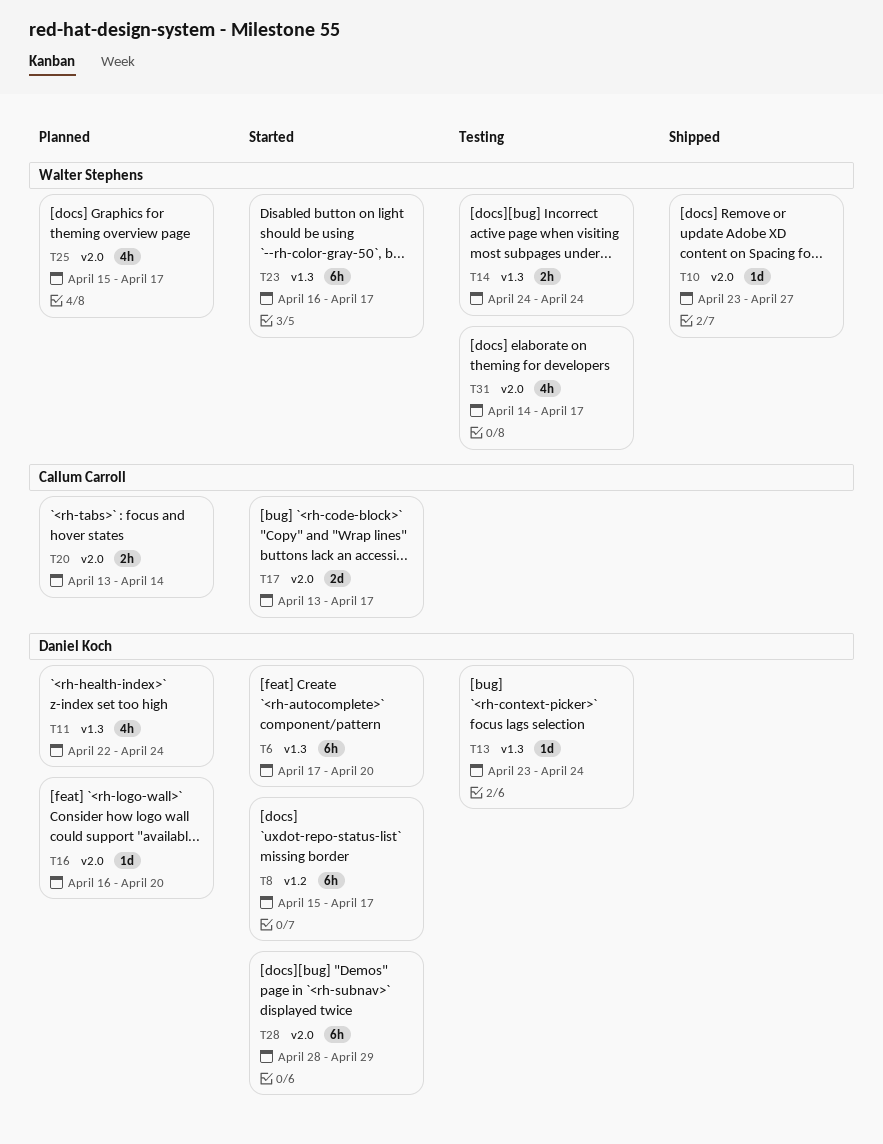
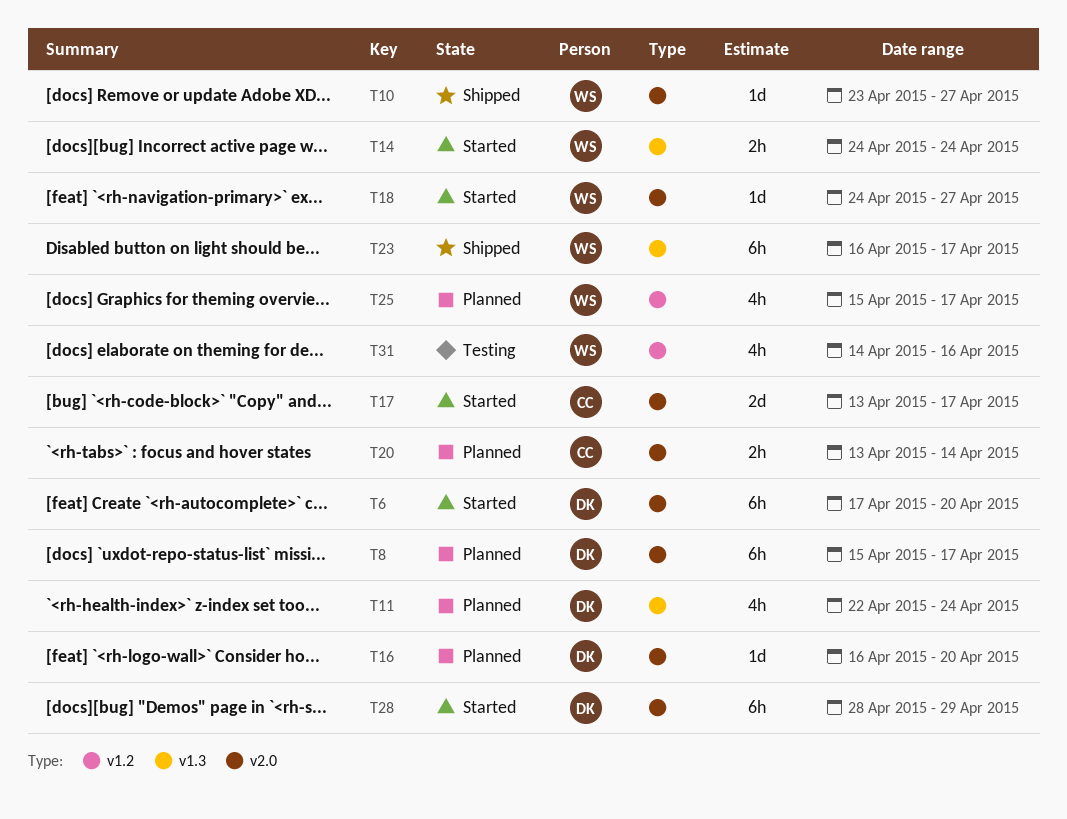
T6, label: v1.3 -> v2.0
T8, status: Started -> Planned
T8, label: v1.2 -> v2.0
T13: present -> none
T14, status: Testing -> Started
T18: none -> present
T23, status: Started -> Shipped
T25, label: v2.0 -> v1.2
T31, label: v2.0 -> v1.2
T31, due: Apr 17 -> Apr 16

